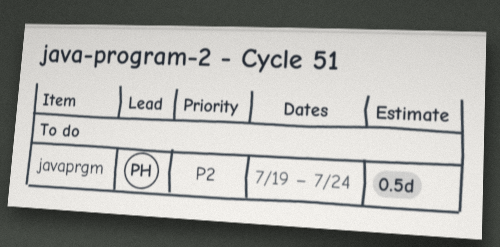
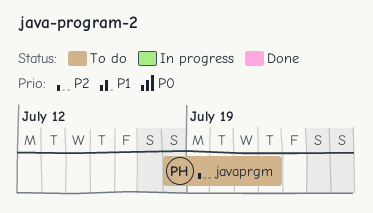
javaprgm, start: Jul 19 -> Jul 18
javaprgm, due: Jul 24 -> Jul 22

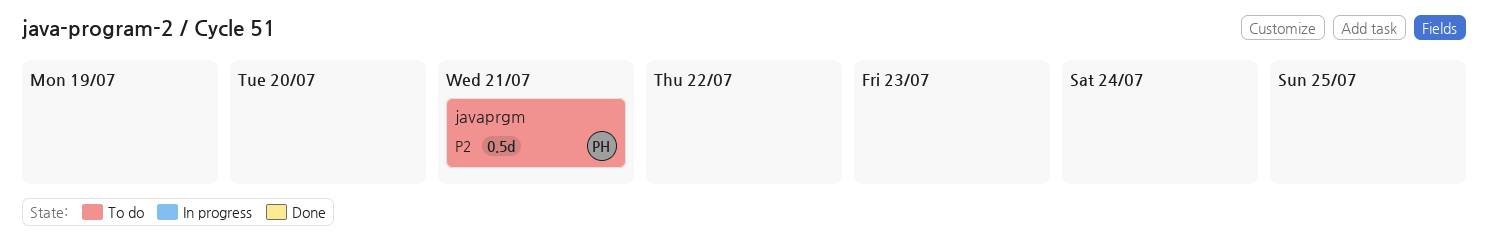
javaprgm, due: Jul 22 -> Jul 21

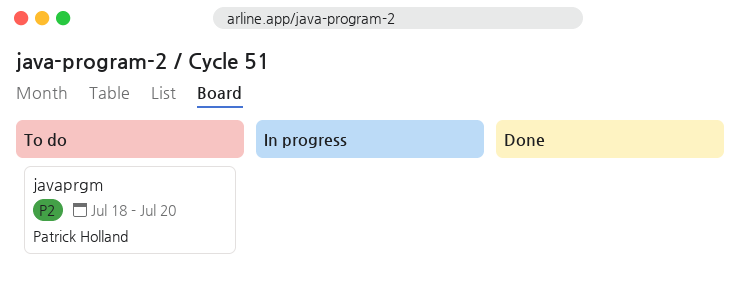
javaprgm, due: Jul 21 -> Jul 20

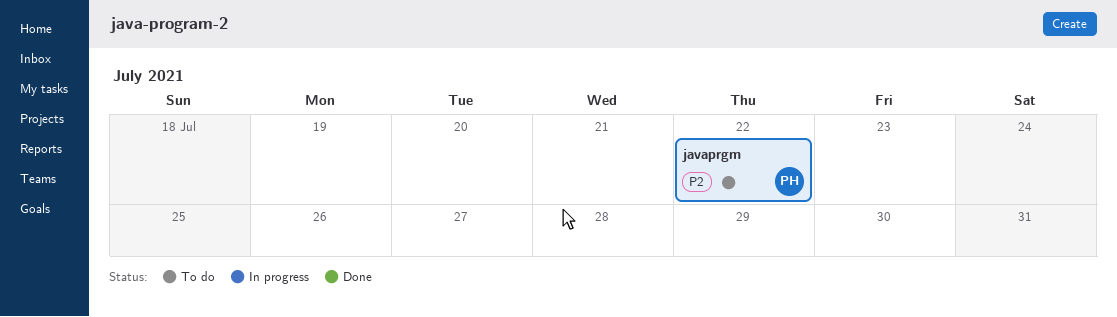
javaprgm, due: Jul 20 -> Jul 22

